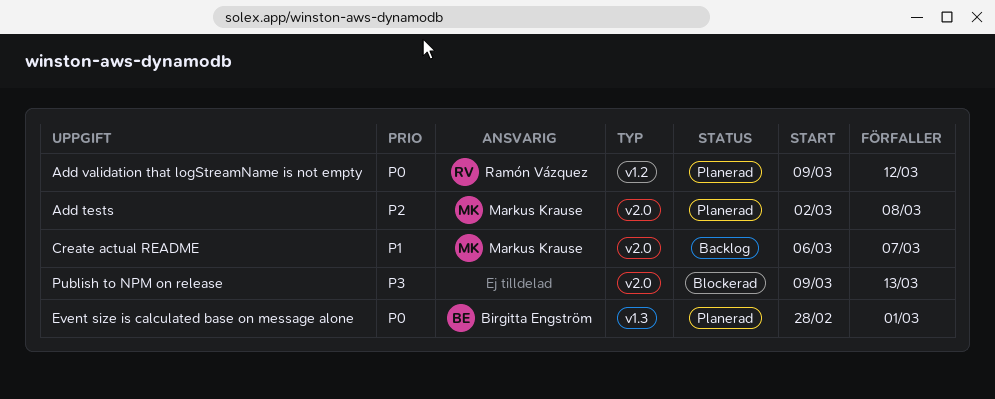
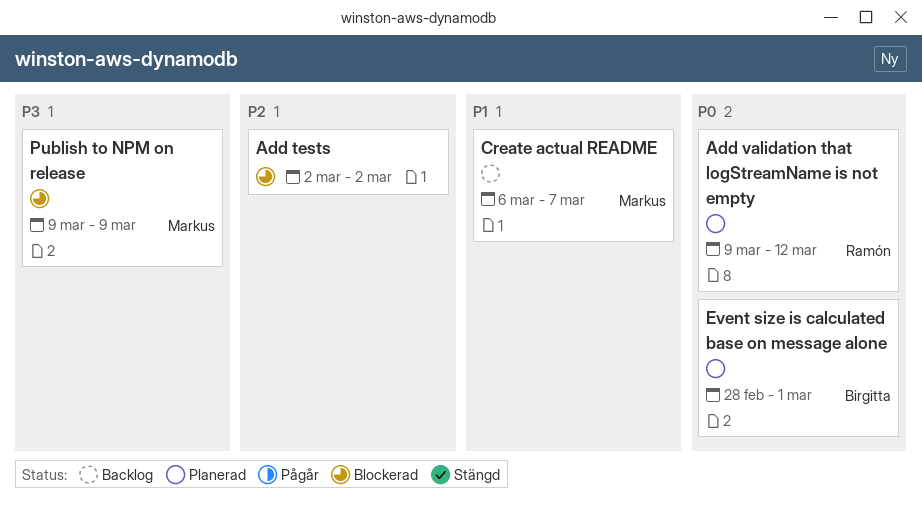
Add tests, status: Planerad -> Blockerad
Add tests, owner: Markus Krause -> none
Add tests, due: Mar 8 -> Mar 2
Publish to NPM on release, owner: none -> Markus Krause
Publish to NPM on release, due: Mar 13 -> Mar 9

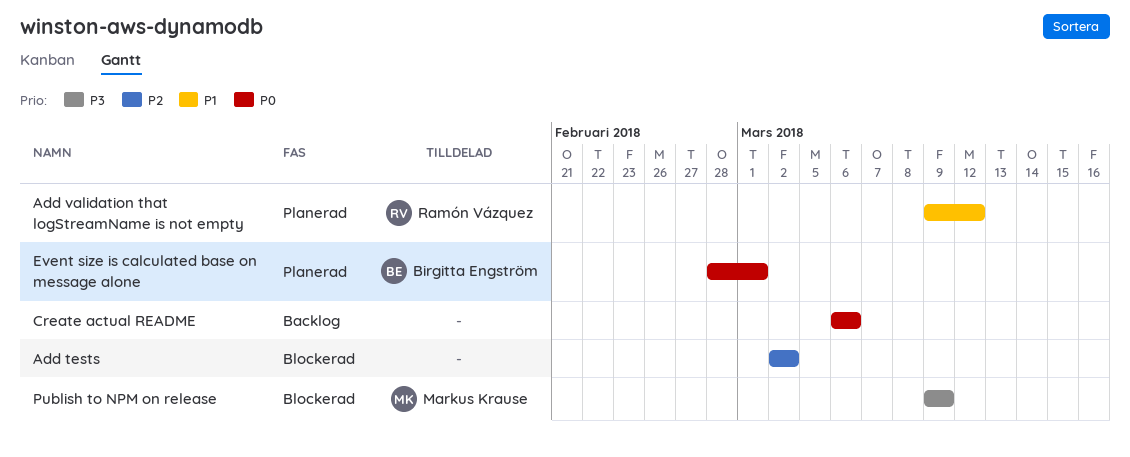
Add validation that logStreamName is not empty, priority: P0 -> P1
Create actual README, owner: Markus Krause -> none
Create actual README, priority: P1 -> P0
Create actual README, due: Mar 7 -> Mar 6

